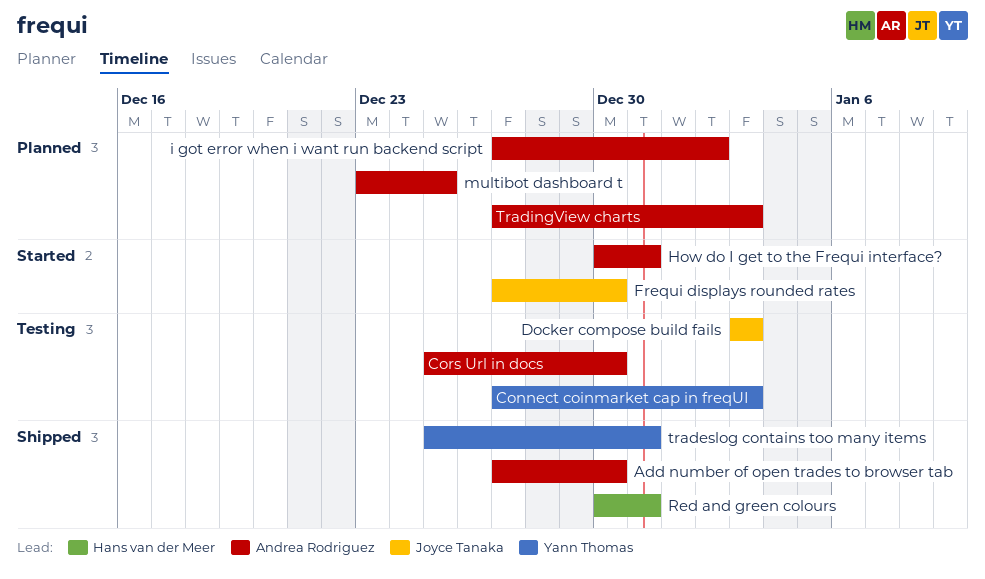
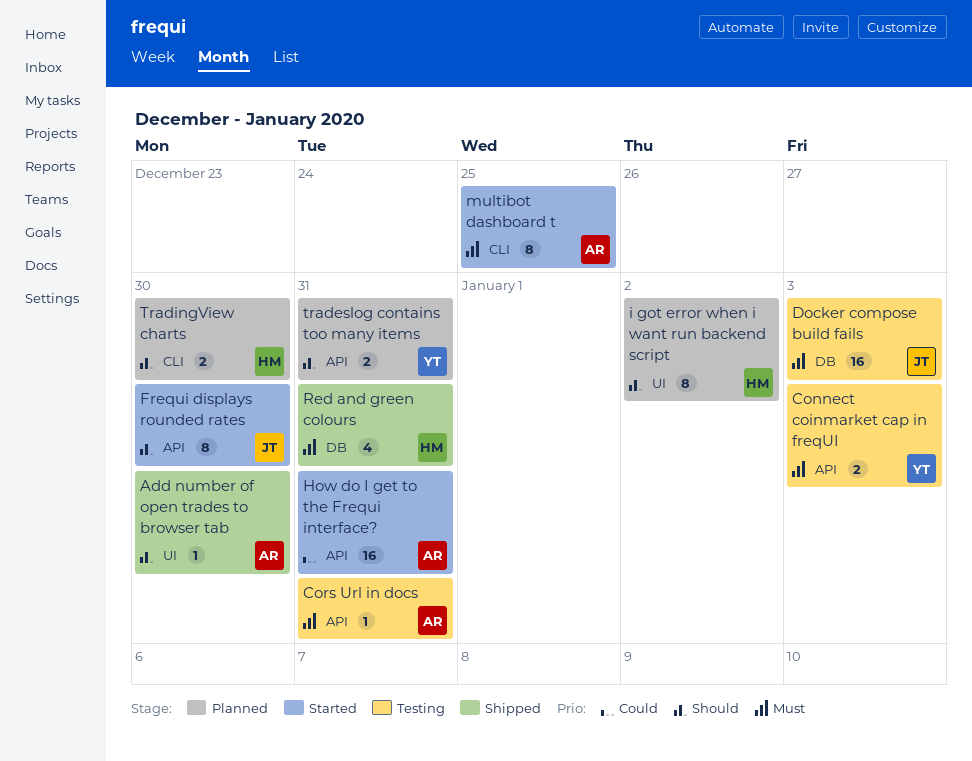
Cors Url in docs, due: Dec 30 -> Dec 31
i got error when i want run backend script, owner: Andrea Rodriguez -> Hans van der Meer
multibot dashboard t, status: Planned -> Started
tradeslog contains too many items, status: Shipped -> Planned
TradingView charts, owner: Andrea Rodriguez -> Hans van der Meer
TradingView charts, due: Jan 3 -> Dec 30

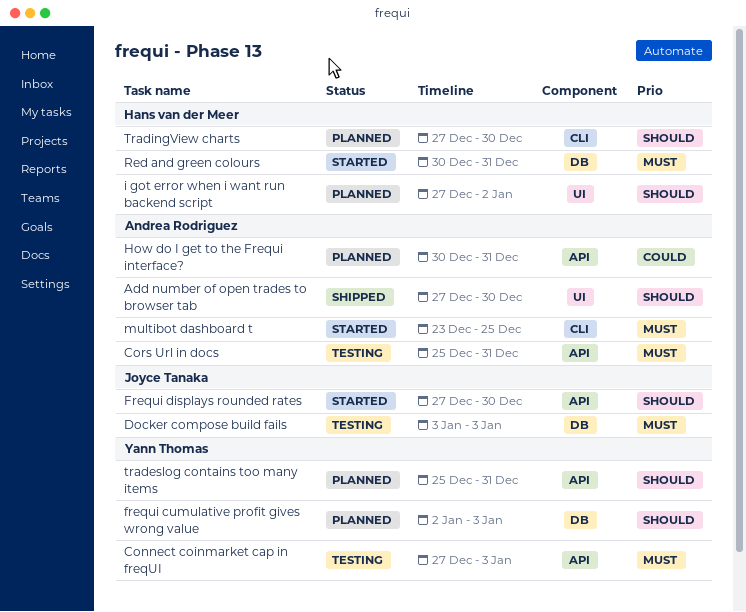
frequi cumulative profit gives wrong value: none -> present
How do I get to the Frequi interface?, status: Started -> Planned
Red and green colours, status: Shipped -> Started

